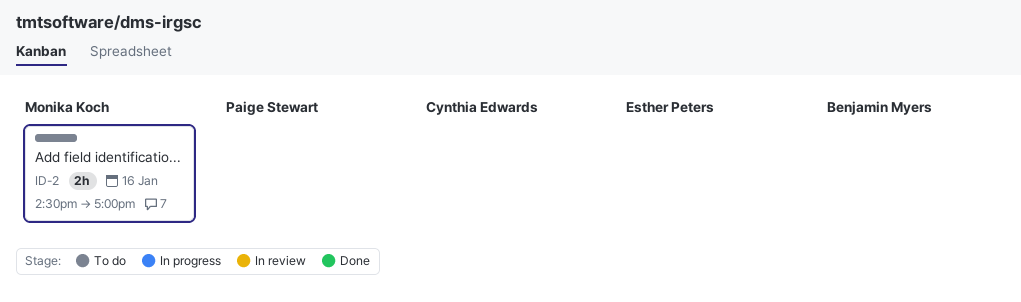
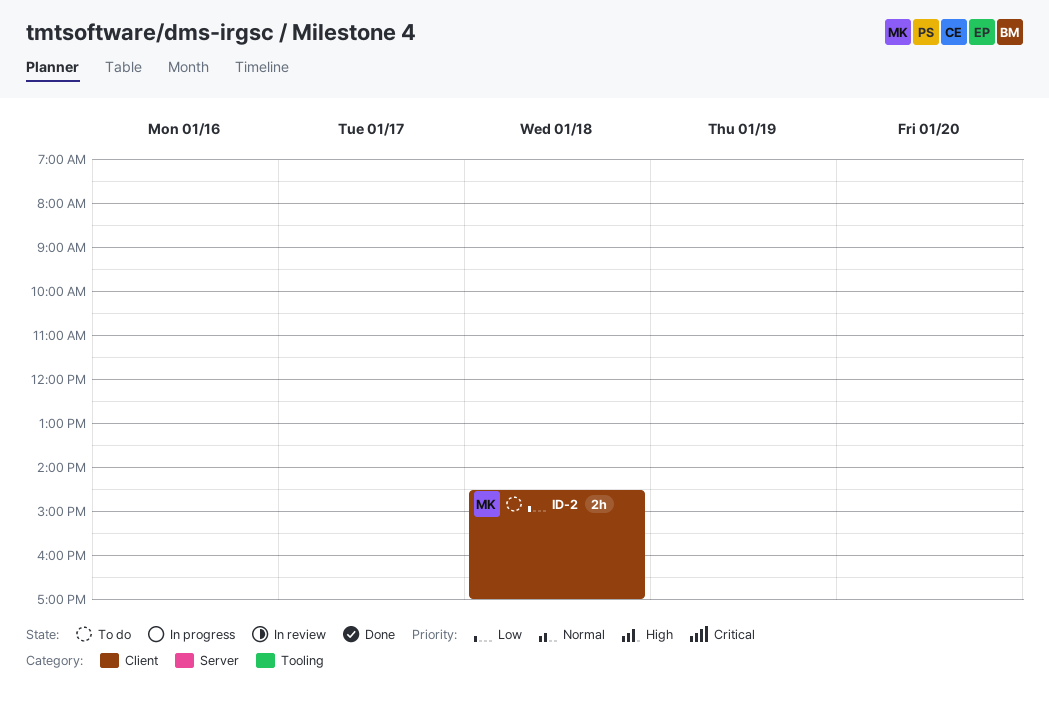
ID-2, day: Jan 16 -> Jan 18

